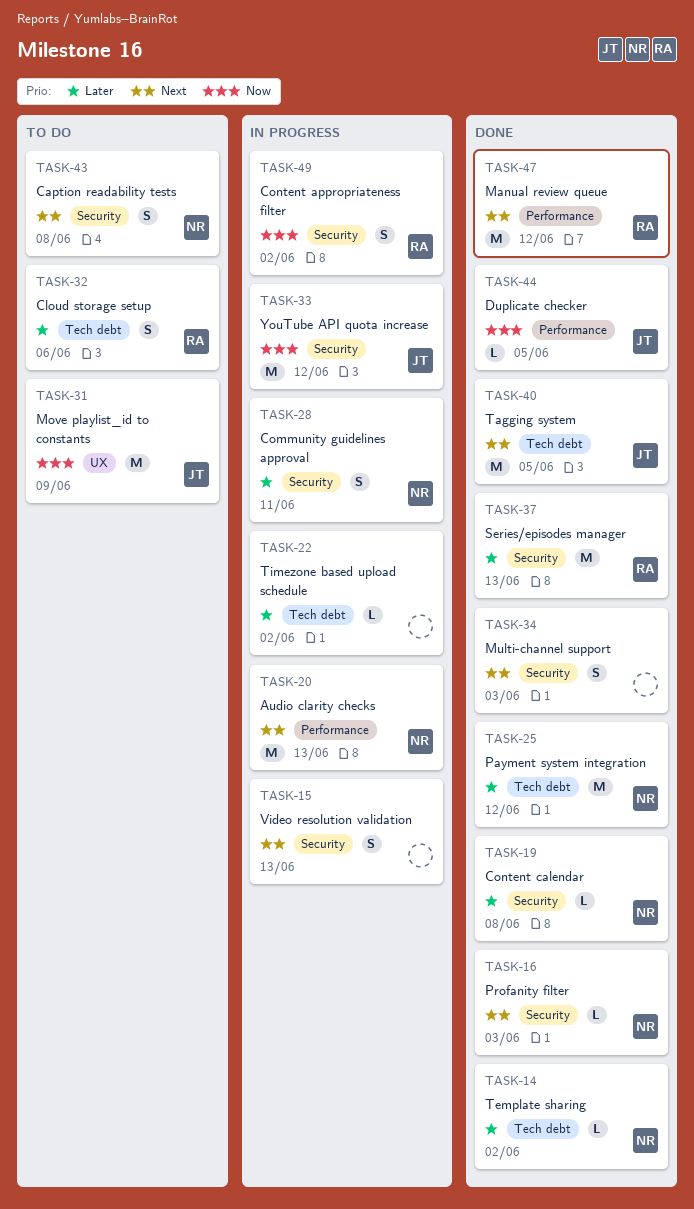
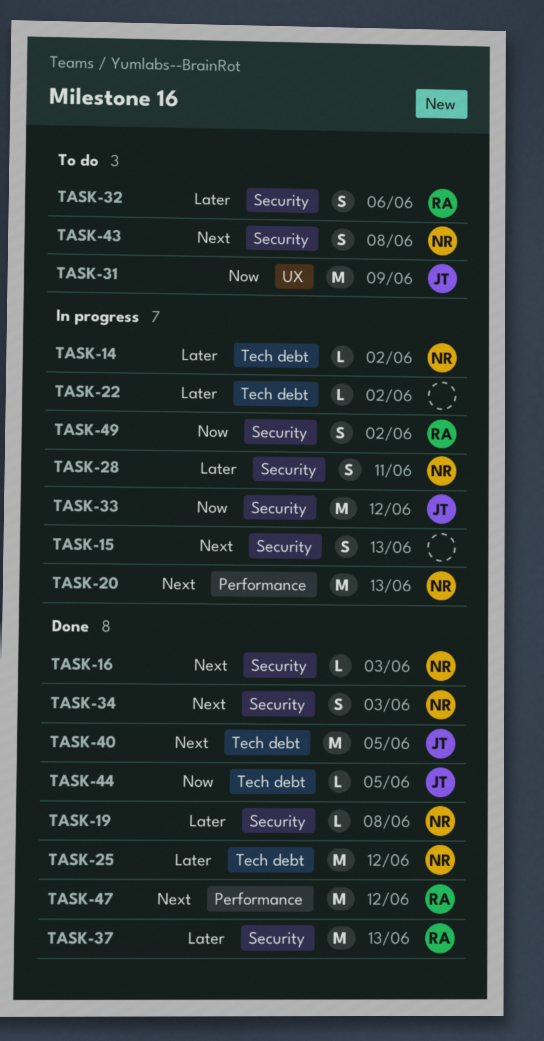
TASK-14, status: Done -> In progress
TASK-32, label: Tech debt -> Security
TASK-34, owner: none -> NR
TASK-44, label: Performance -> Tech debt

